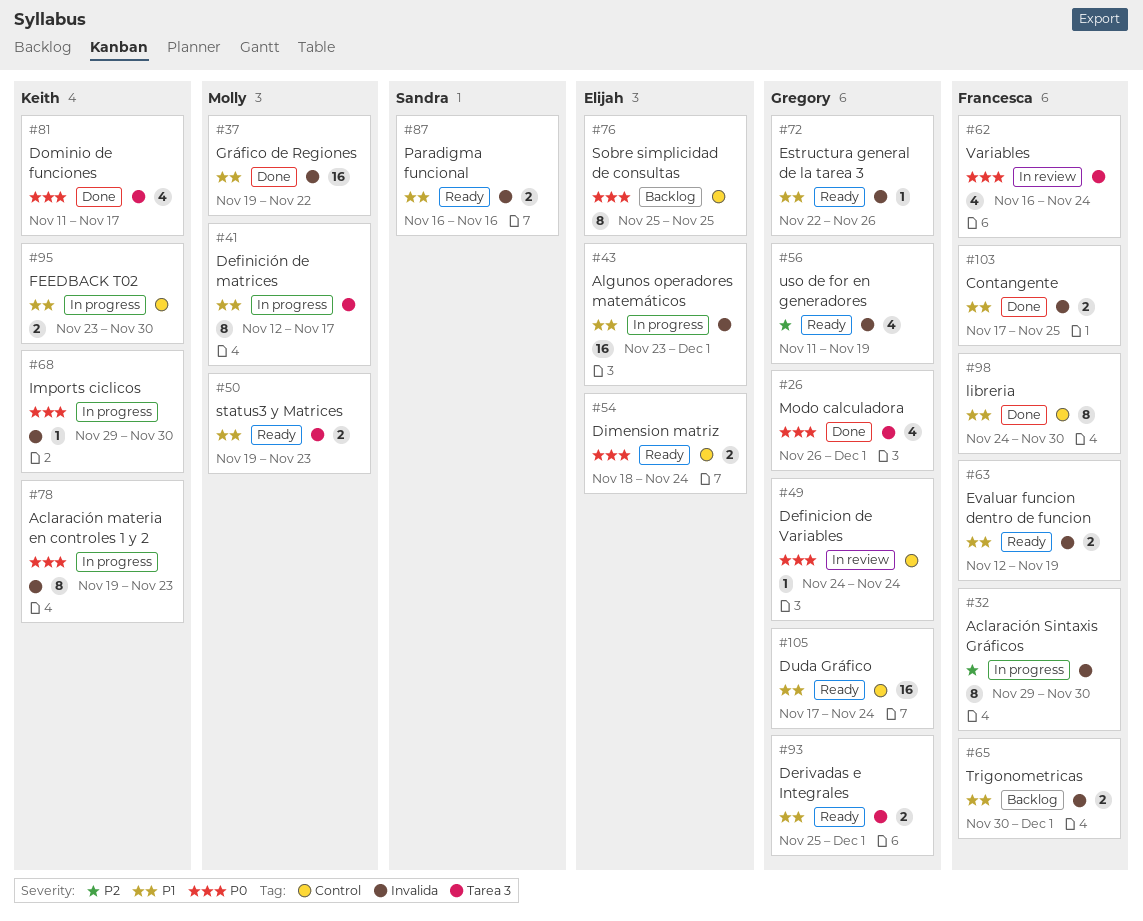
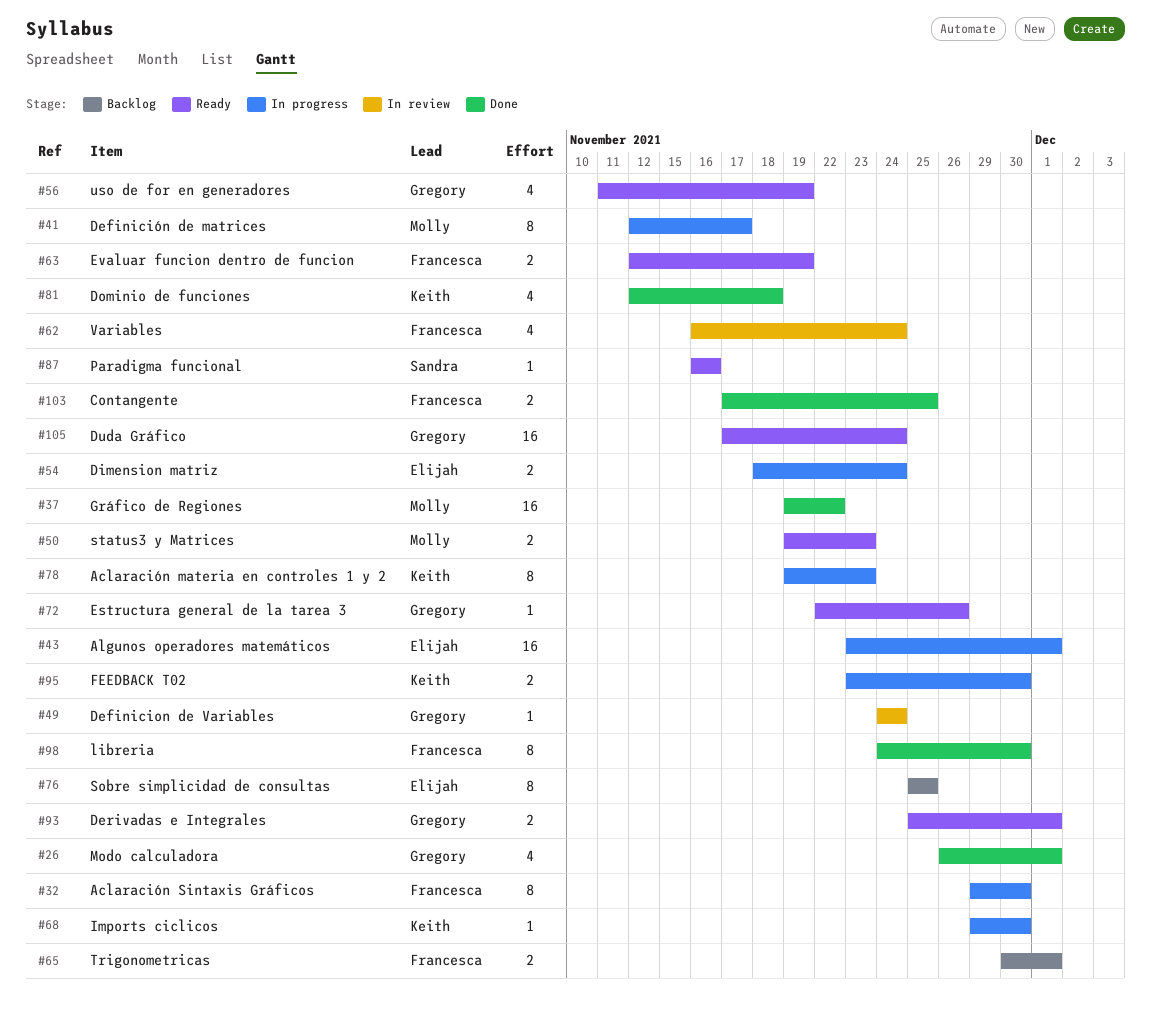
#54, status: Ready -> In progress
#81, start: Nov 11 -> Nov 12
#81, due: Nov 17 -> Nov 18
#87, estimate: 2 -> 1

